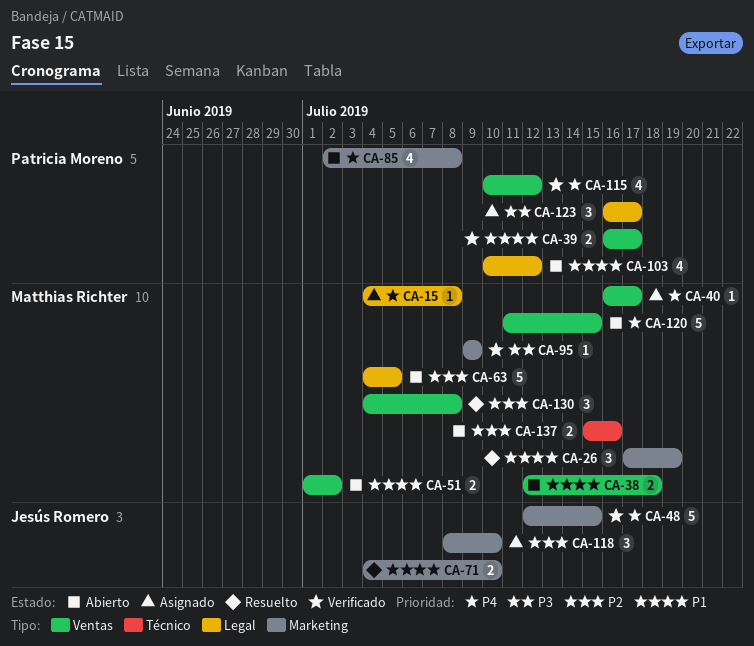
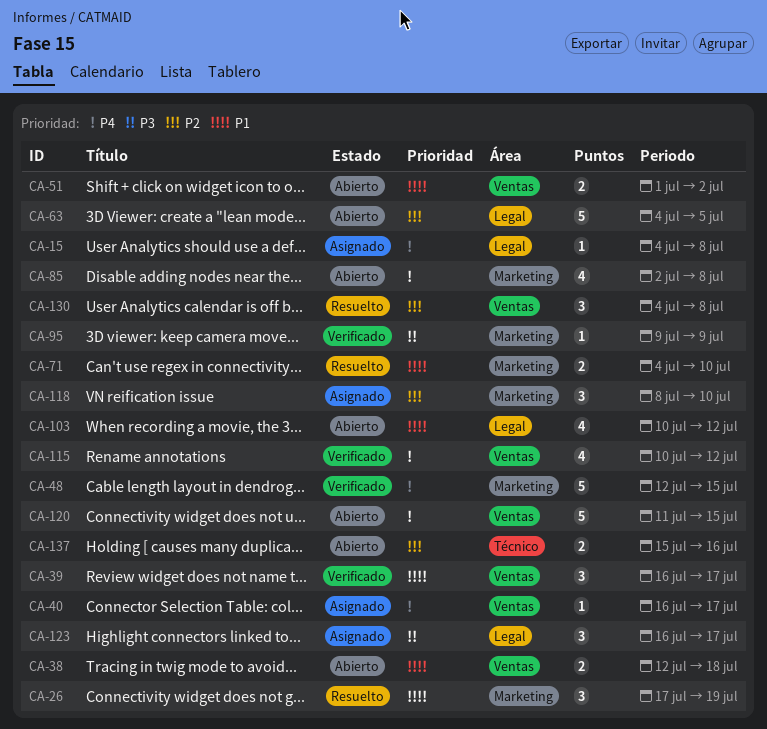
CA-39, estimate: 2 -> 3

